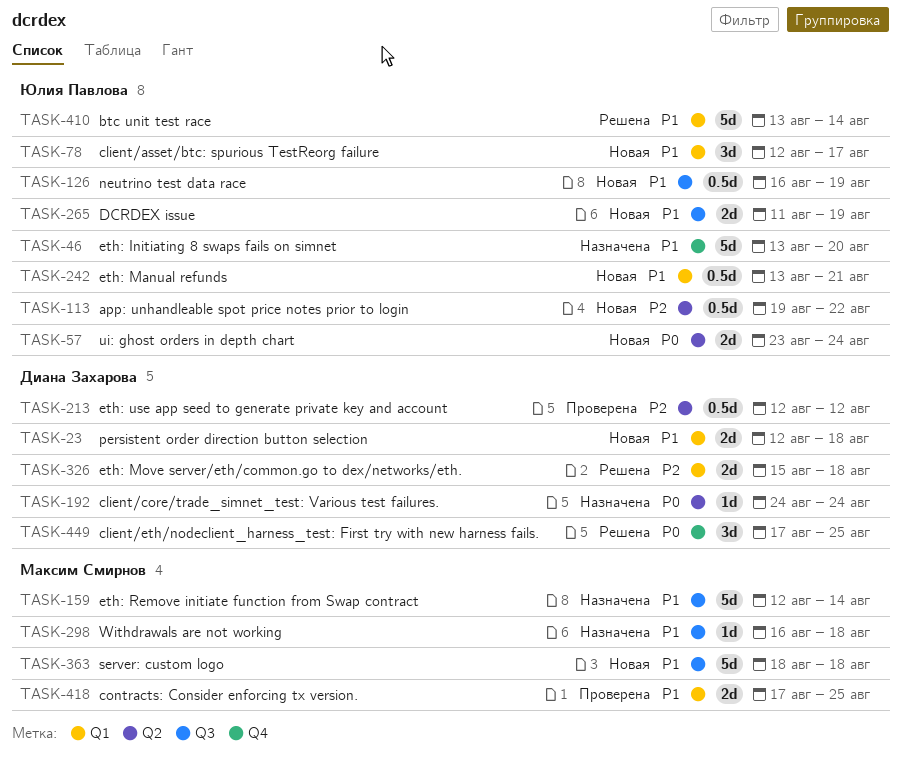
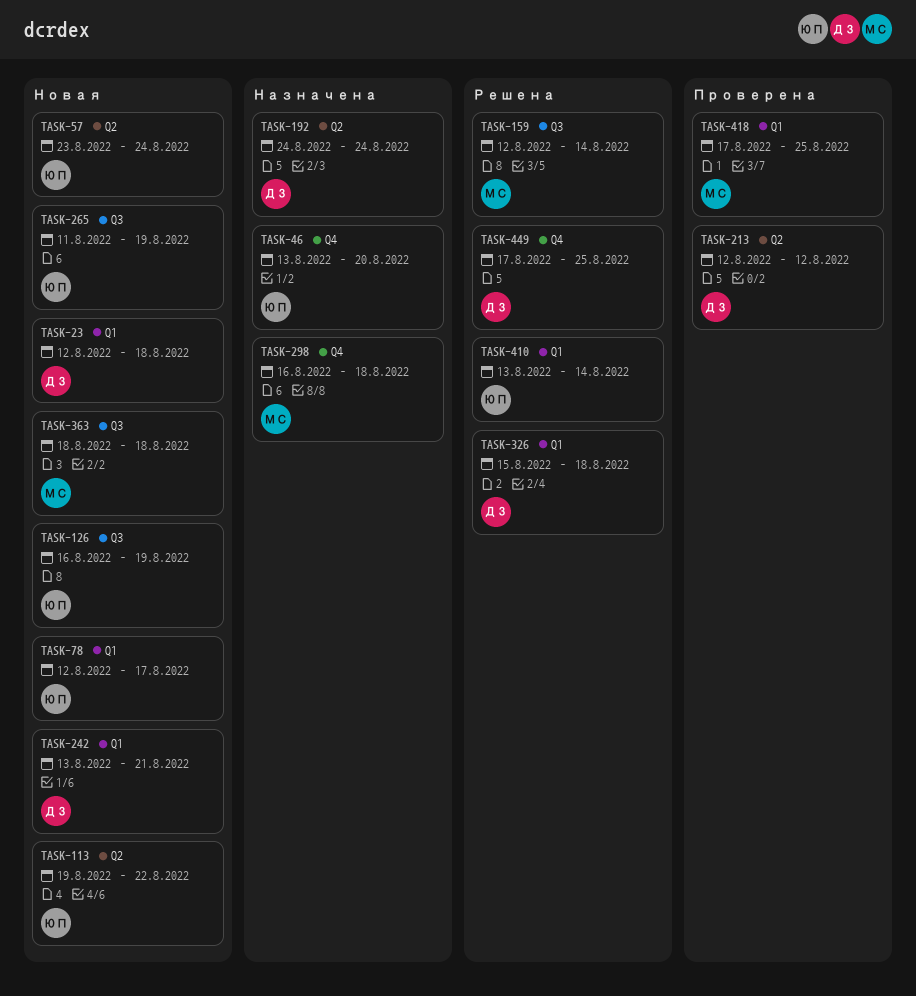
TASK-159, status: Назначена -> Решена
TASK-242, owner: Юлия Павлова -> Диана Захарова
TASK-298, label: Q3 -> Q4

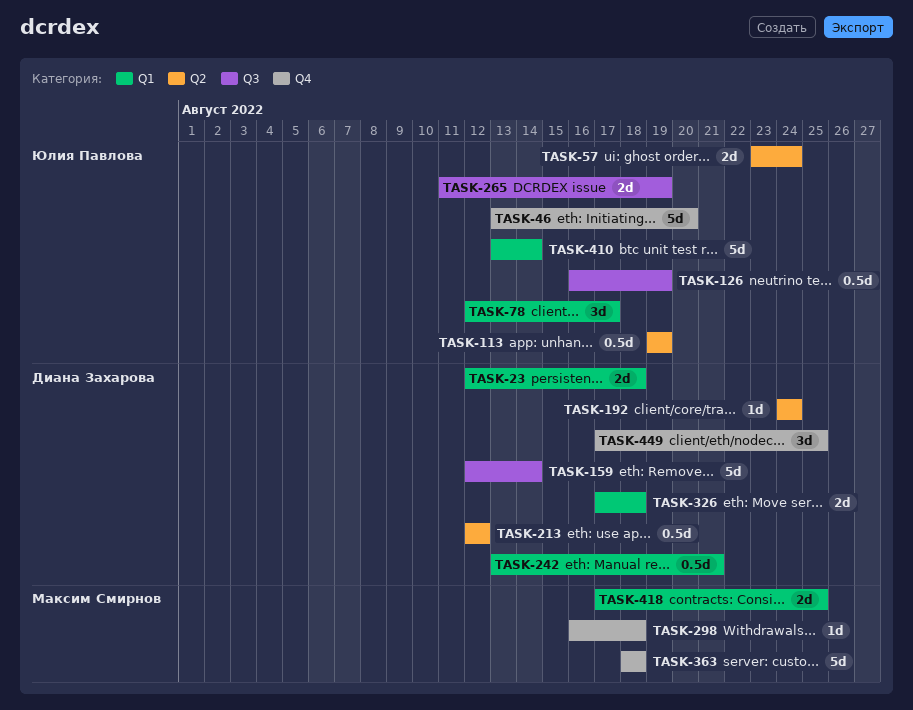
TASK-113, due: Aug 22 -> Aug 19
TASK-159, owner: Максим Смирнов -> Диана Захарова
TASK-326, start: Aug 15 -> Aug 17
TASK-363, label: Q3 -> Q4

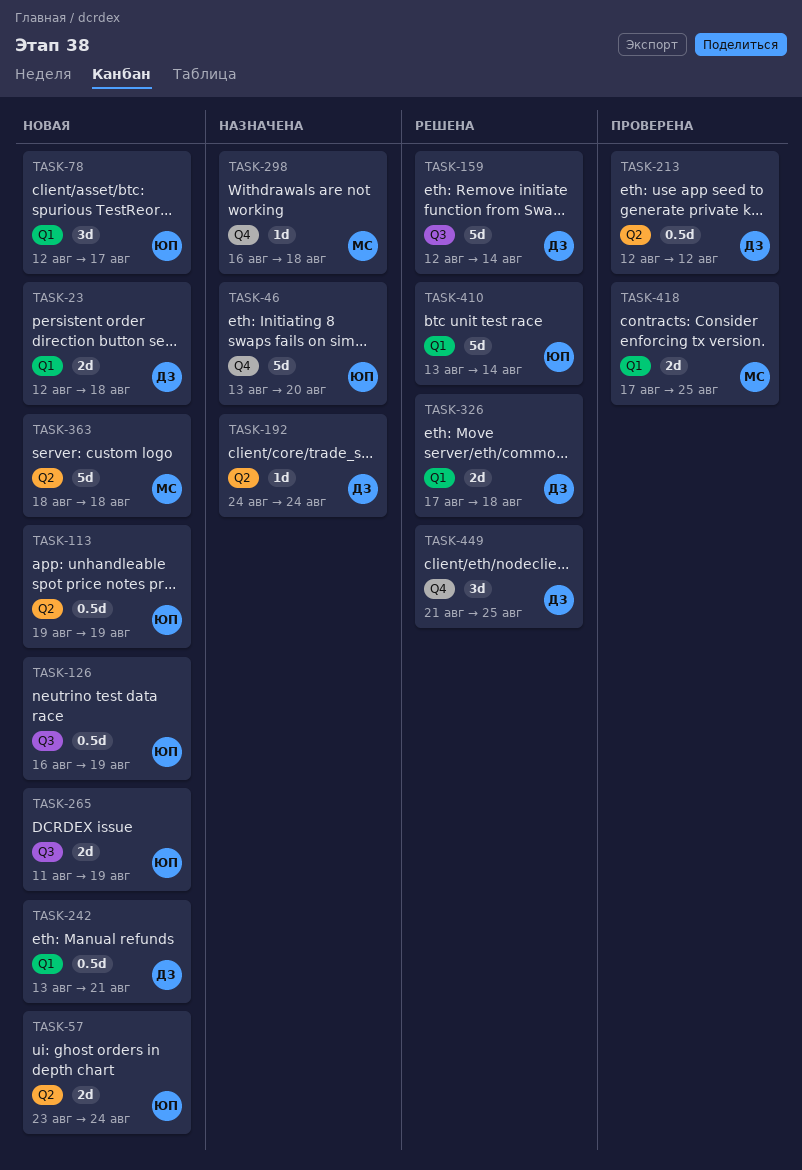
TASK-363, label: Q4 -> Q2
TASK-449, start: Aug 17 -> Aug 21

